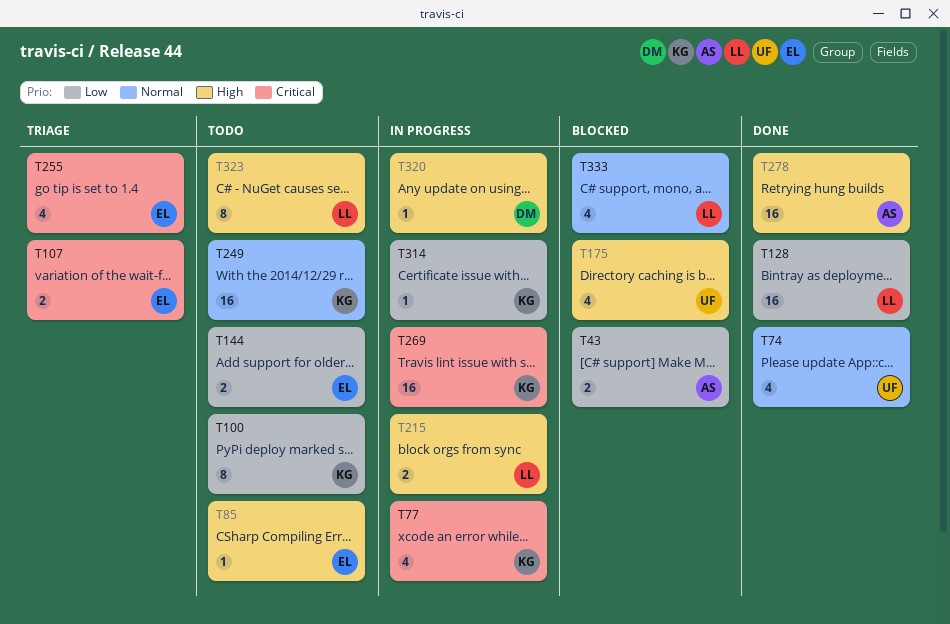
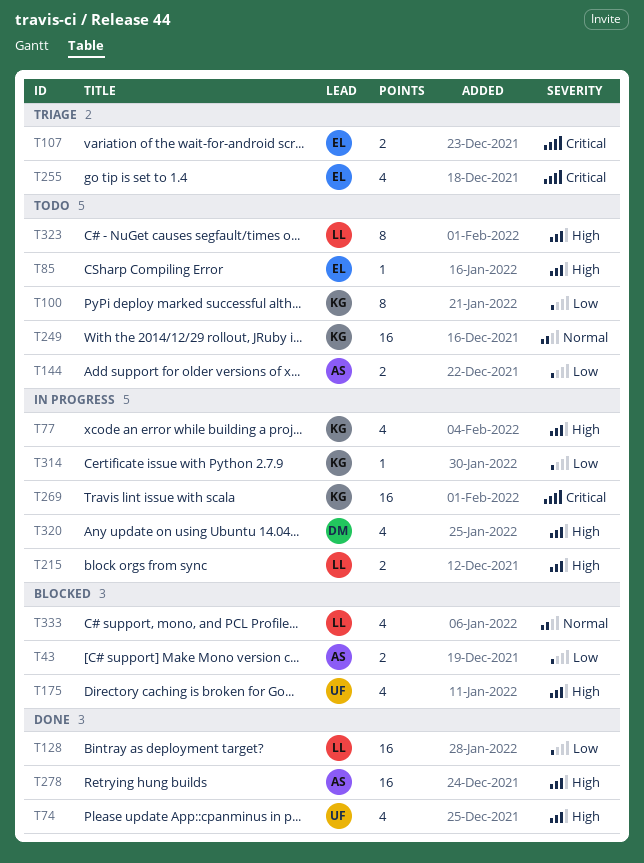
T74, priority: Normal -> High
T77, priority: Critical -> High
T144, owner: EL -> AS
T320, estimate: 1 -> 4

